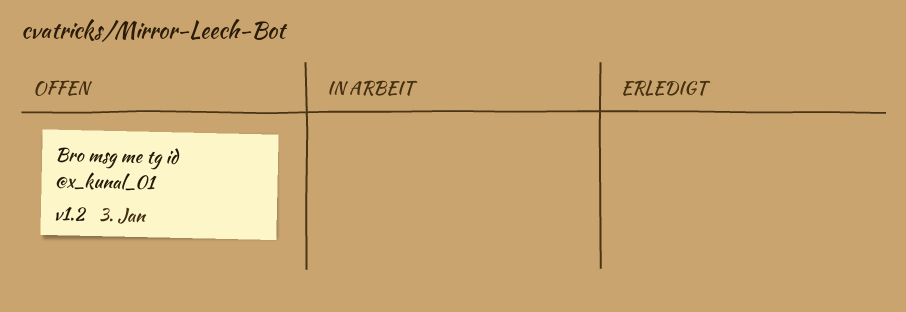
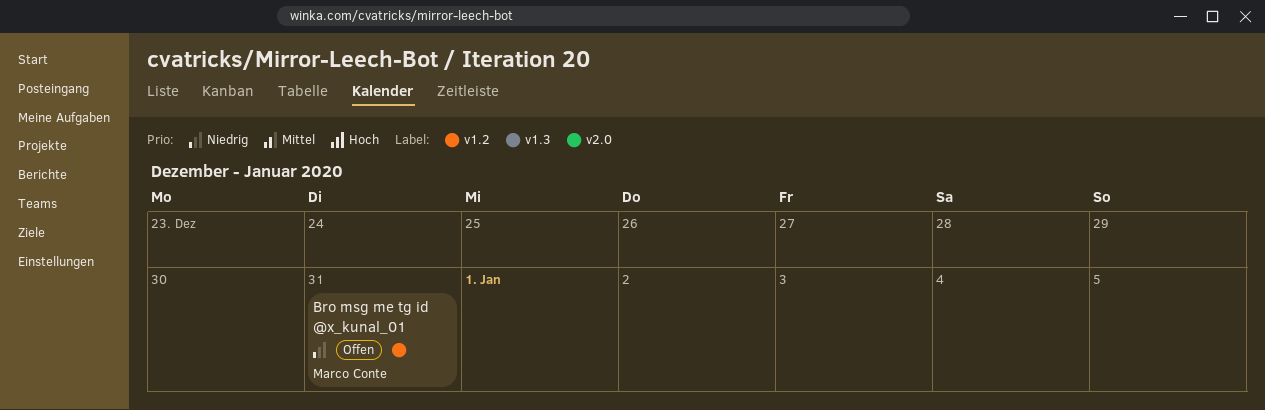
Bro msg me tg id @x_kunal_01, due: Jan 3 -> Dec 31

